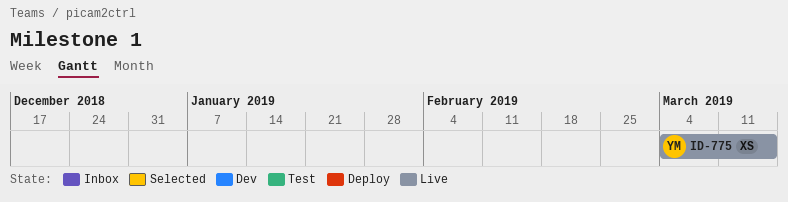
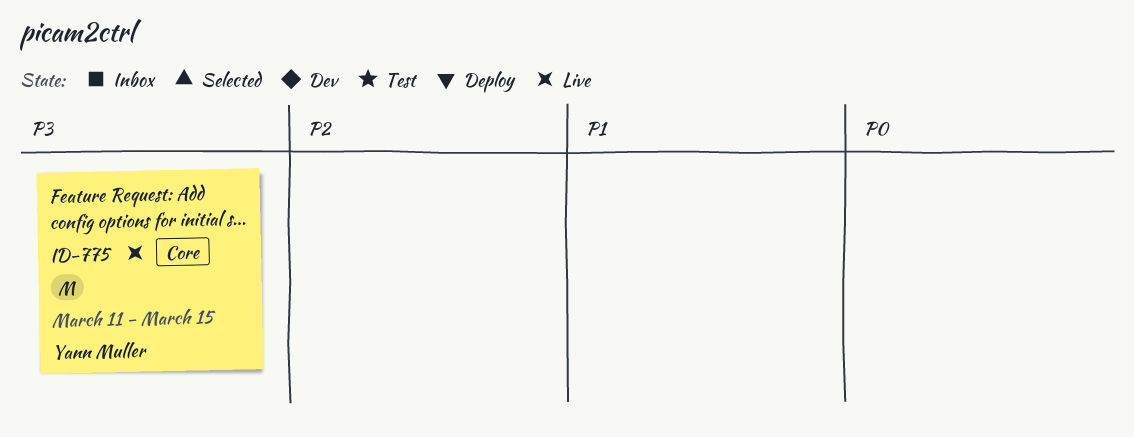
ID-775, estimate: XS -> M
ID-775, start: Mar 4 -> Mar 11

